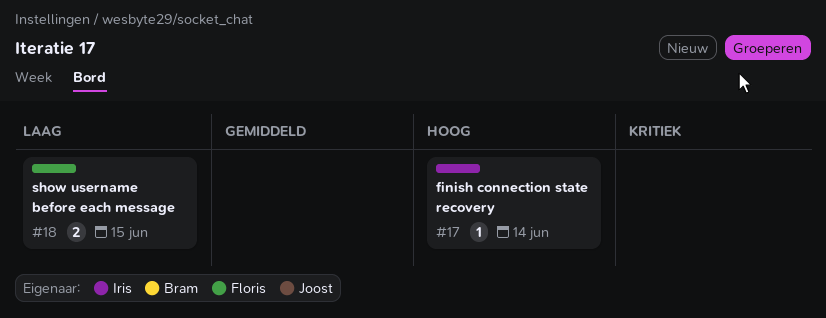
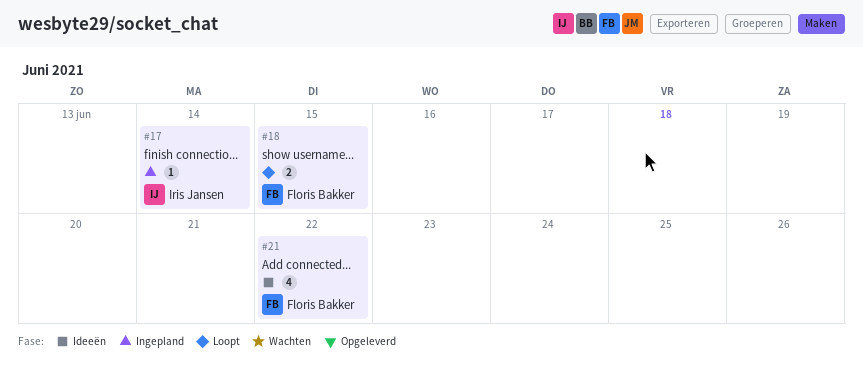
#21: none -> present

